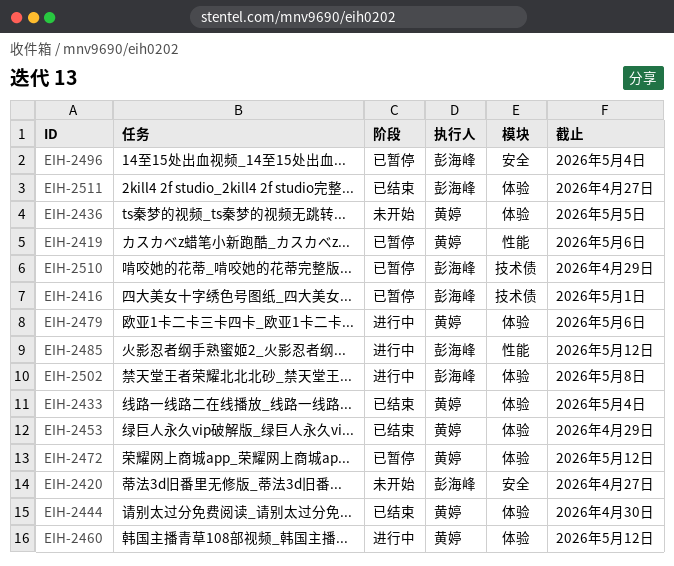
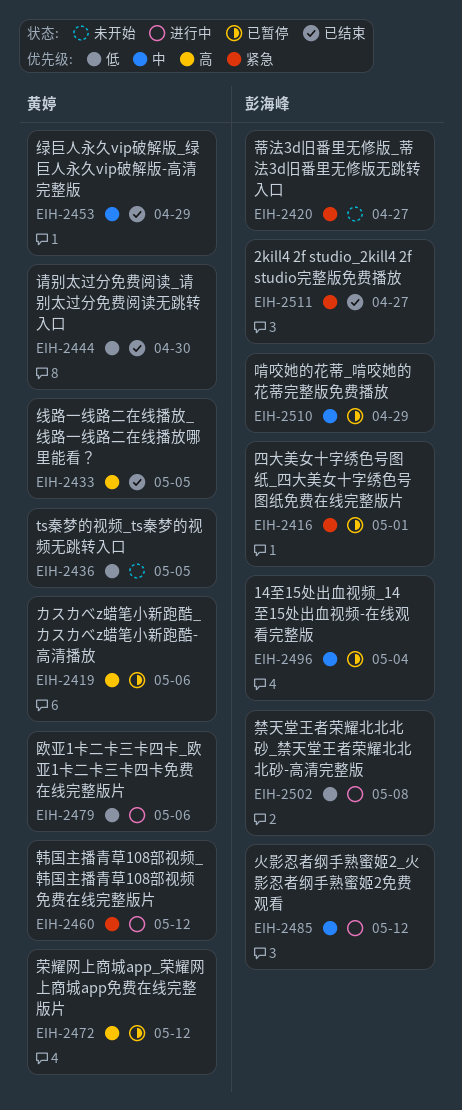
EIH-2433, due: May 4 -> May 5

